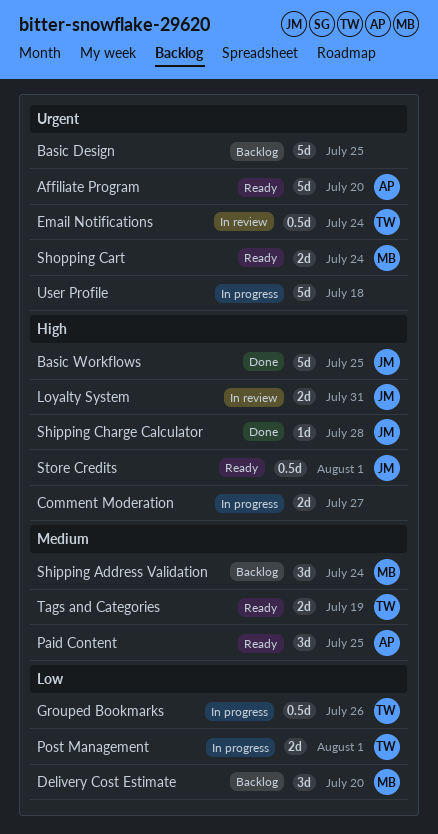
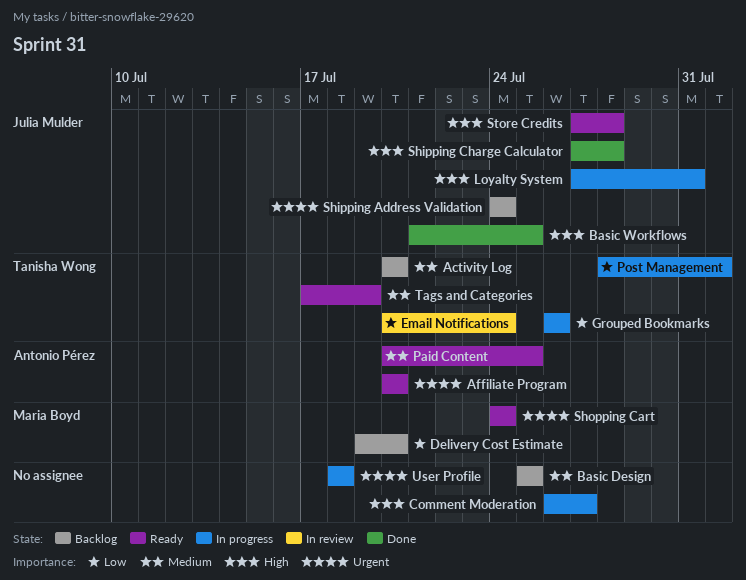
Activity Log: none -> present
Basic Design, priority: Urgent -> Medium
Email Notifications, priority: Urgent -> Low
Loyalty System, status: In review -> In progress
Shipping Address Validation, owner: Maria Boyd -> Julia Mulder
Shipping Address Validation, priority: Medium -> Urgent
Store Credits, due: Aug 1 -> Jul 28

